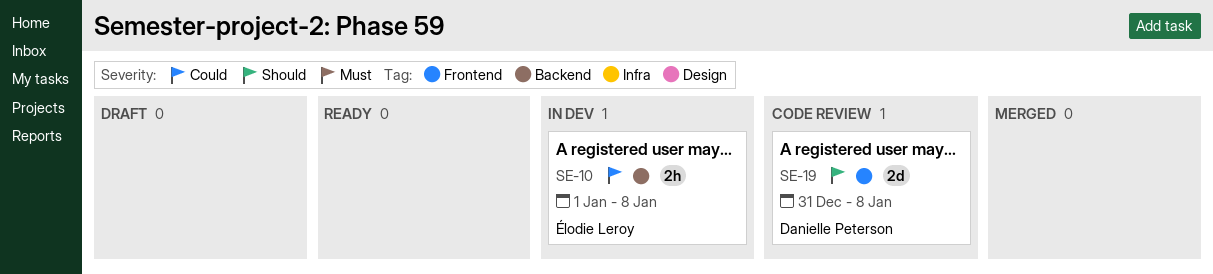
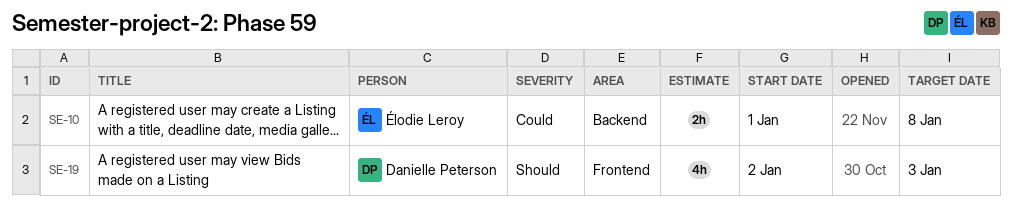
SE-19, estimate: 2d -> 4h
SE-19, start: Dec 31 -> Jan 2
SE-19, due: Jan 8 -> Jan 3

